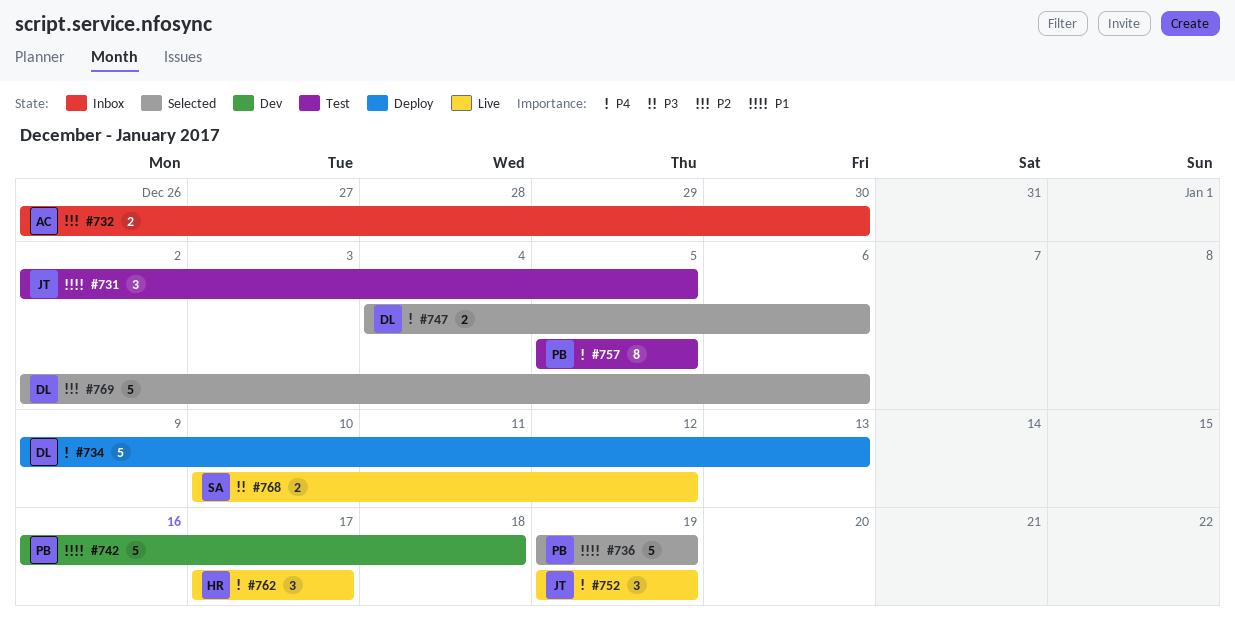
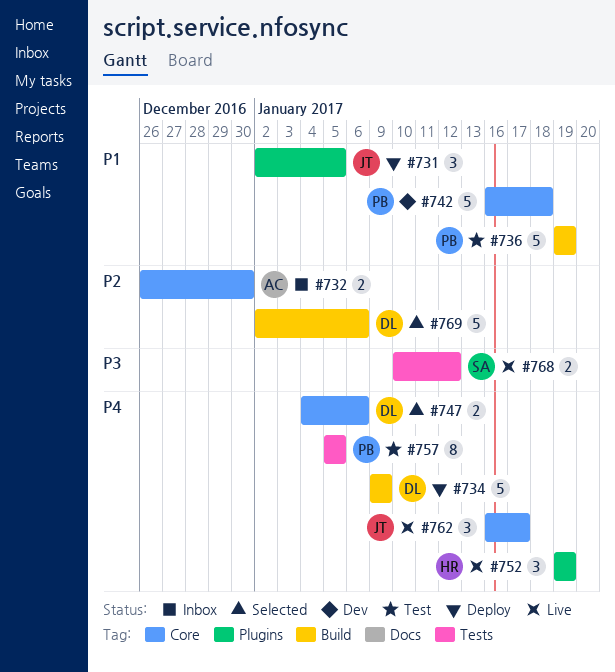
#731, status: Test -> Deploy
#734, due: Jan 13 -> Jan 9
#736, status: Selected -> Test
#752, owner: JT -> HR
#762, owner: HR -> JT
#762, start: Jan 17 -> Jan 16

